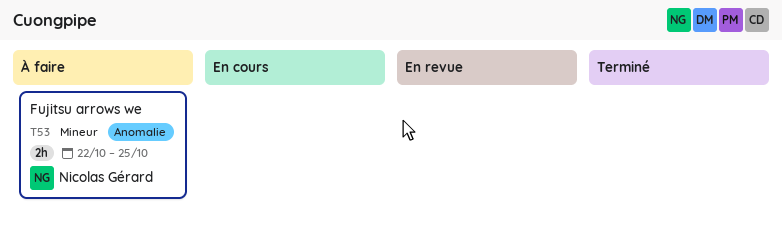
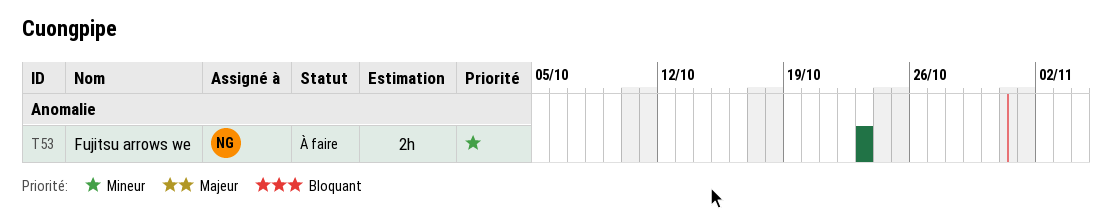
T53, start: Oct 22 -> Oct 23
T53, due: Oct 25 -> Oct 23

